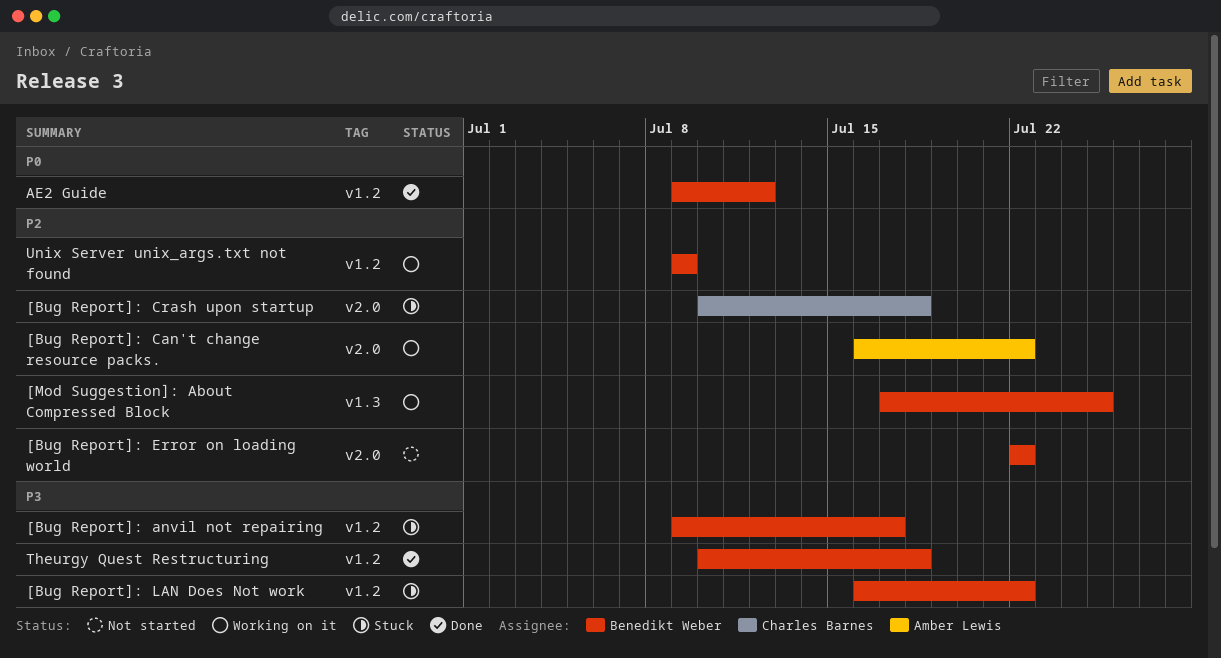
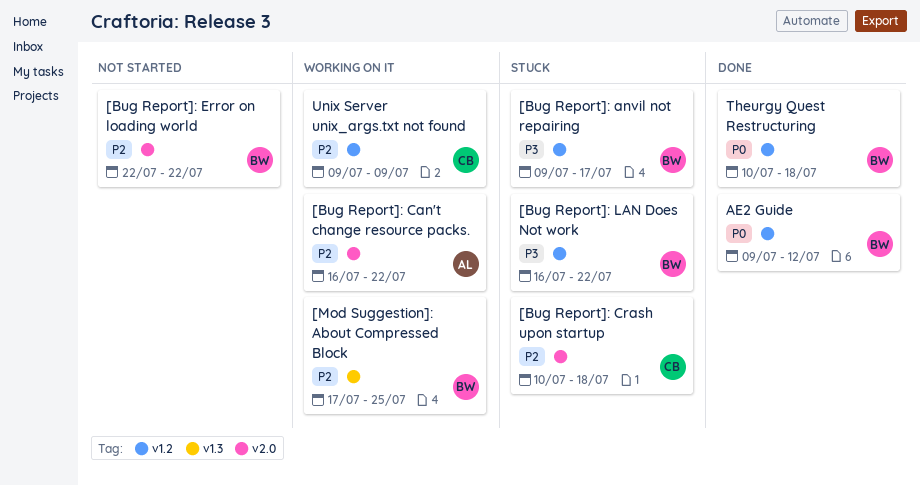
Theurgy Quest Restructuring, priority: P3 -> P0
Unix Server unix_args.txt not found, owner: Benedikt Weber -> Charles Barnes

